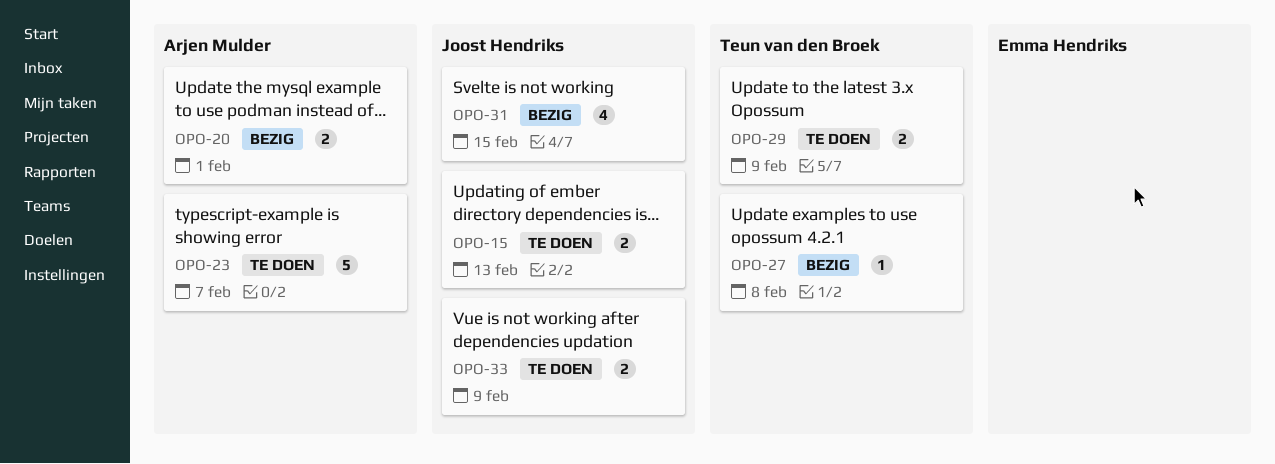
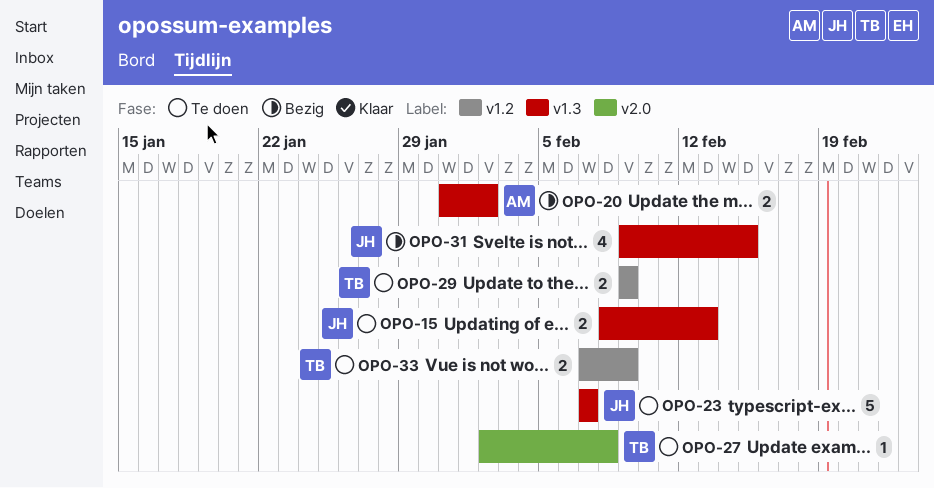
OPO-20, due: Feb 1 -> Feb 2
OPO-23, owner: Arjen Mulder -> Joost Hendriks
OPO-27, status: Bezig -> Te doen
OPO-33, owner: Joost Hendriks -> Teun van den Broek

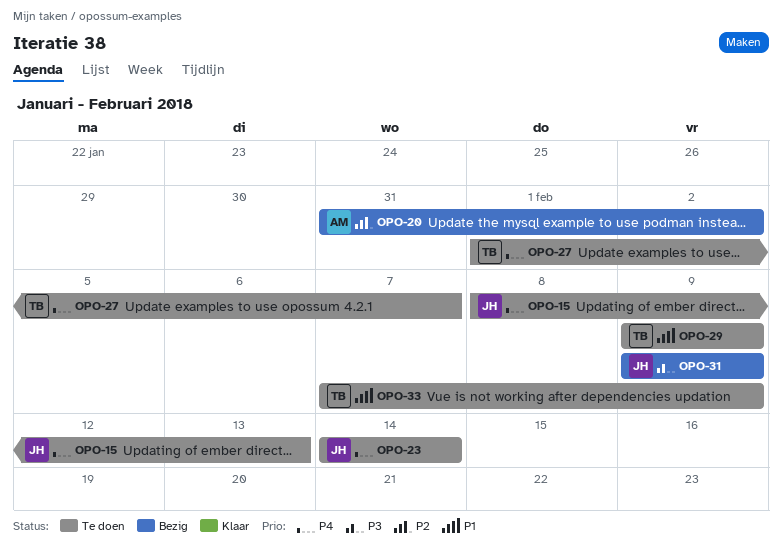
OPO-23, start: Feb 7 -> Feb 14
OPO-23, due: Feb 7 -> Feb 14
OPO-27, start: Feb 2 -> Feb 1
OPO-27, due: Feb 8 -> Feb 7
OPO-31, due: Feb 15 -> Feb 9

